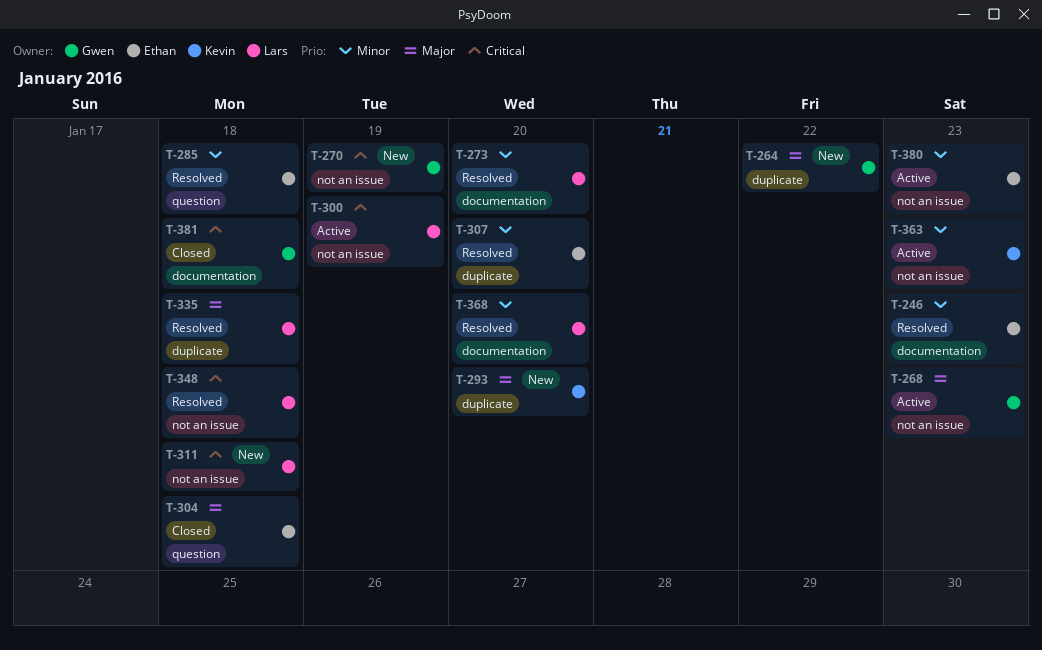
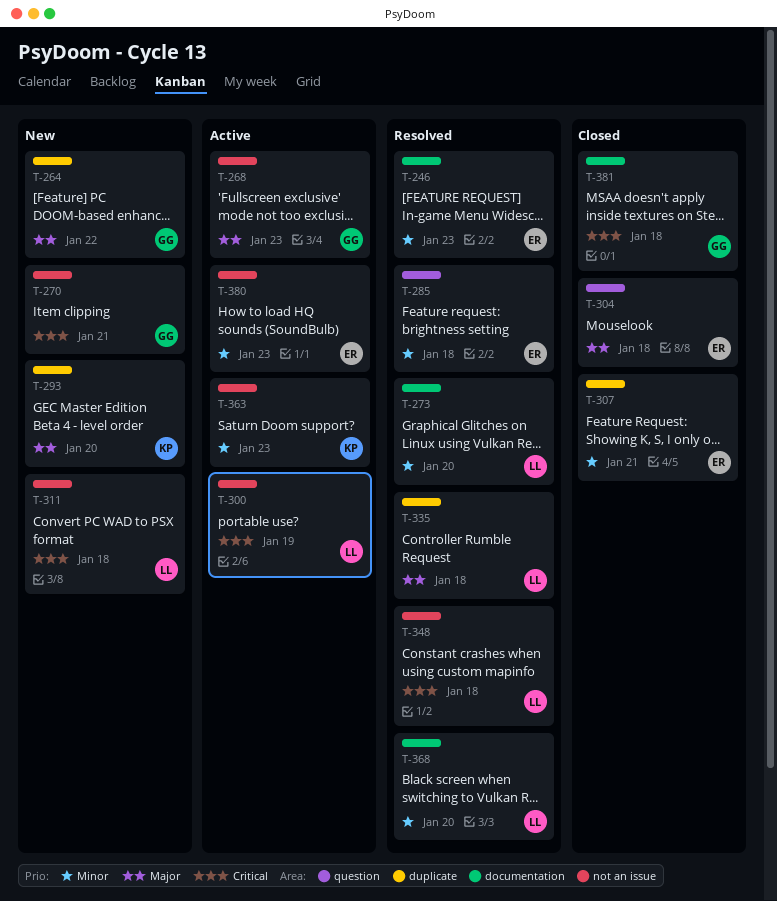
T-270, due: Jan 19 -> Jan 21
T-307, status: Resolved -> Closed
T-307, due: Jan 20 -> Jan 21

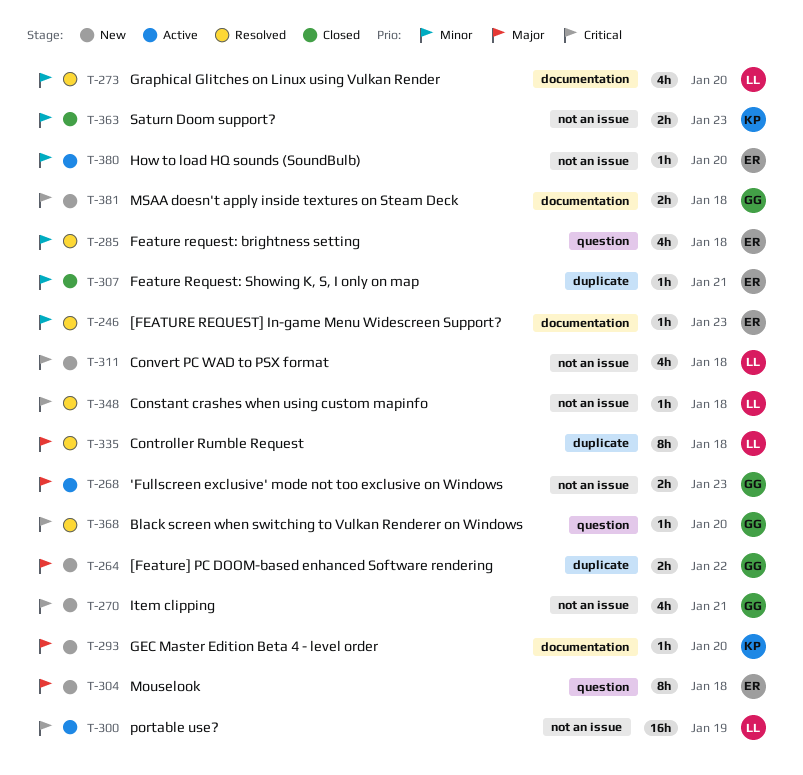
T-293, label: duplicate -> documentation
T-304, status: Closed -> New
T-363, status: Active -> Closed
T-368, owner: LL -> GG
T-368, priority: Minor -> Critical
T-368, label: documentation -> question
T-380, due: Jan 23 -> Jan 20
T-381, status: Closed -> New

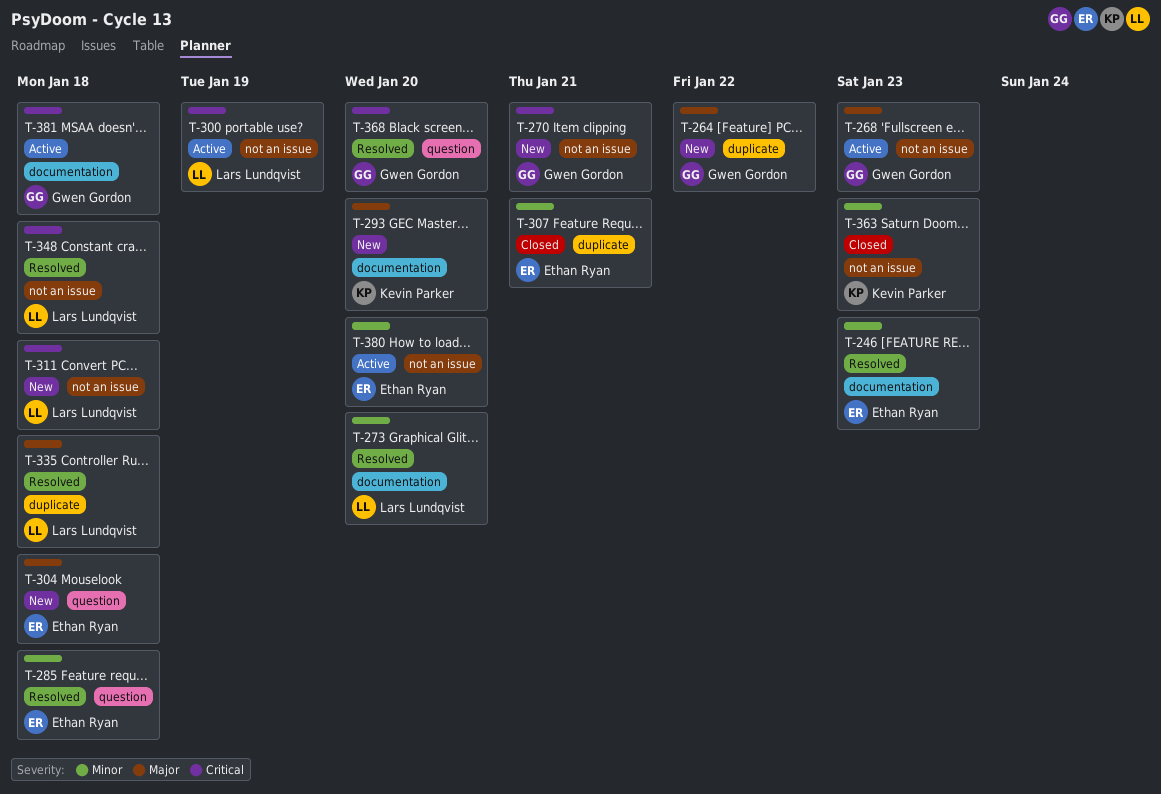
T-381, status: New -> Active

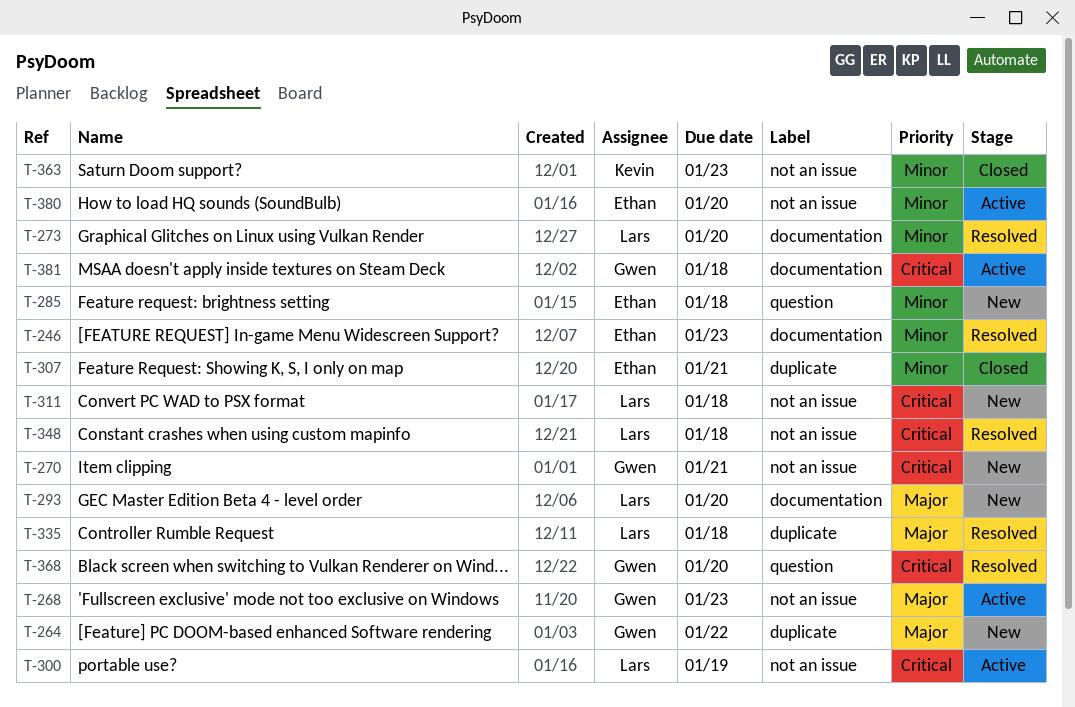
T-285, status: Resolved -> New
T-293, owner: Kevin Parker -> Lars Lundqvist
T-304: present -> none

